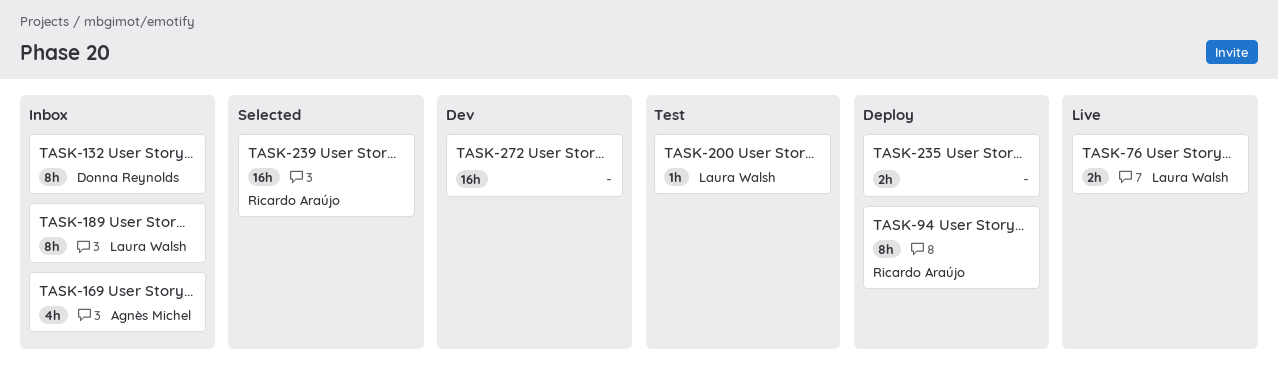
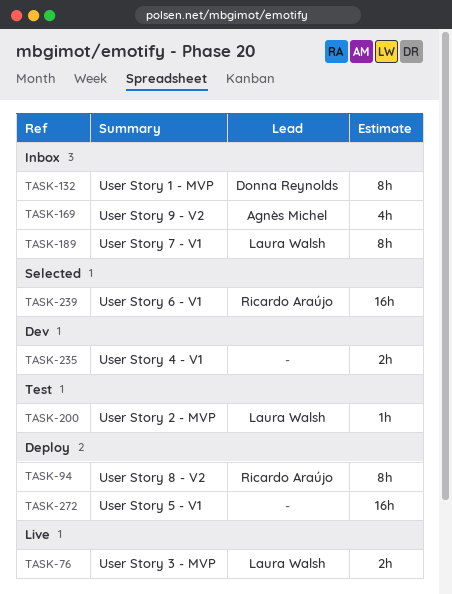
TASK-235, status: Deploy -> Dev
TASK-272, status: Dev -> Deploy

